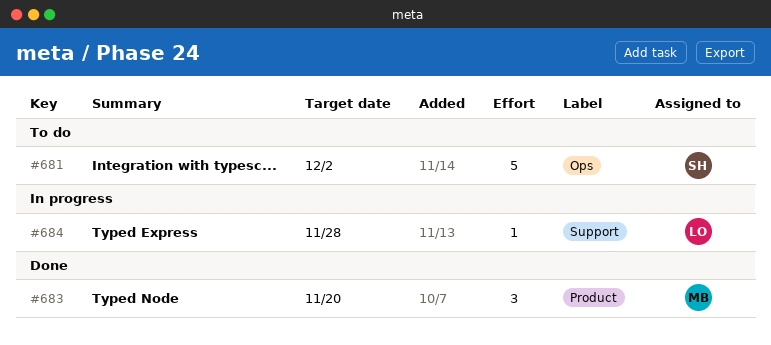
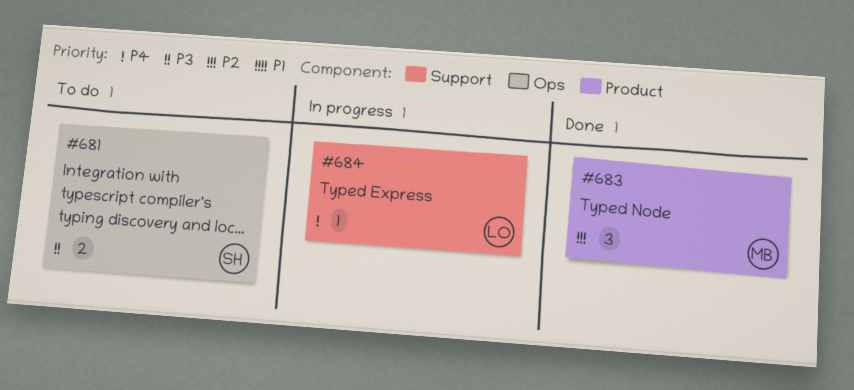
#681, estimate: 5 -> 2

